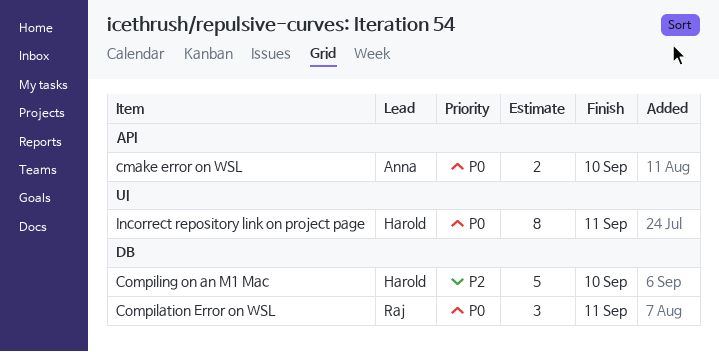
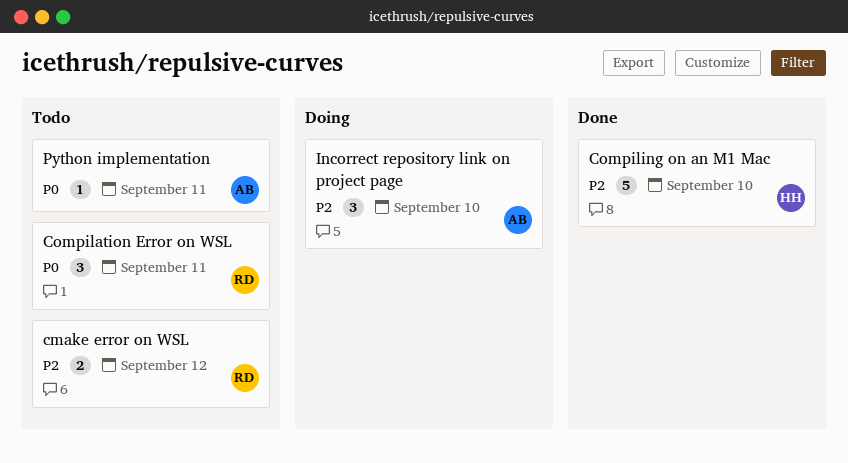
cmake error on WSL, owner: Anna -> Raj
cmake error on WSL, priority: P0 -> P2
cmake error on WSL, due: Sep 10 -> Sep 12
Incorrect repository link on project page, owner: Harold -> Anna
Incorrect repository link on project page, priority: P0 -> P2
Incorrect repository link on project page, estimate: 8 -> 3
Incorrect repository link on project page, due: Sep 11 -> Sep 10
Python implementation: none -> present

